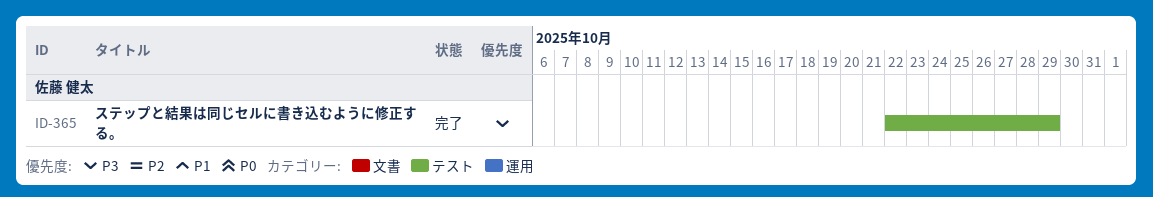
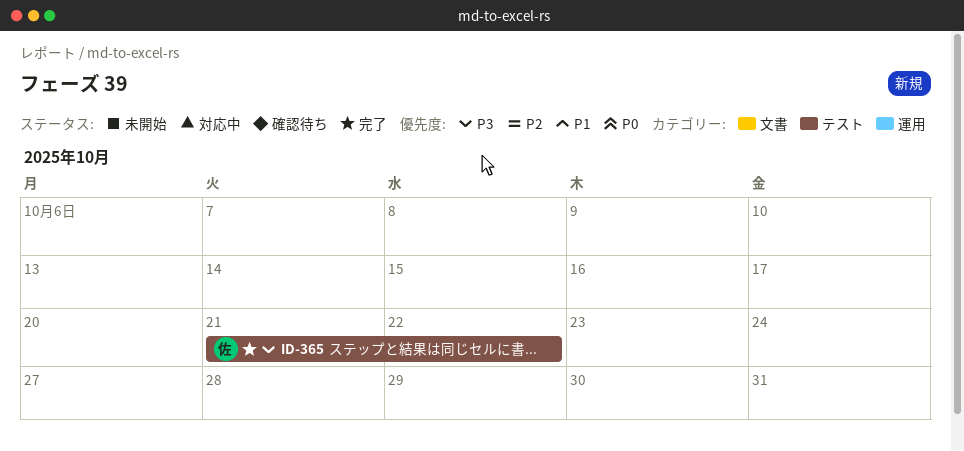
ID-365, start: Oct 22 -> Oct 21
ID-365, due: Oct 29 -> Oct 22

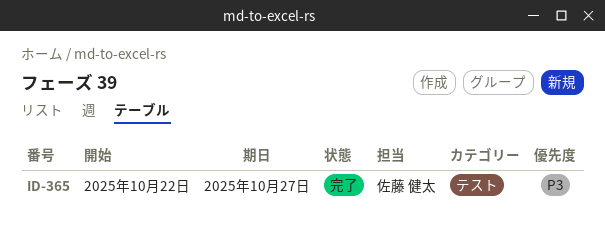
ID-365, start: Oct 21 -> Oct 22
ID-365, due: Oct 22 -> Oct 27

